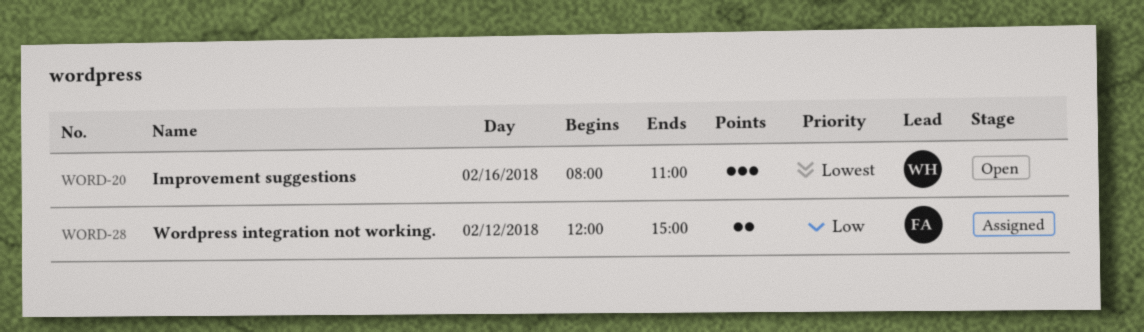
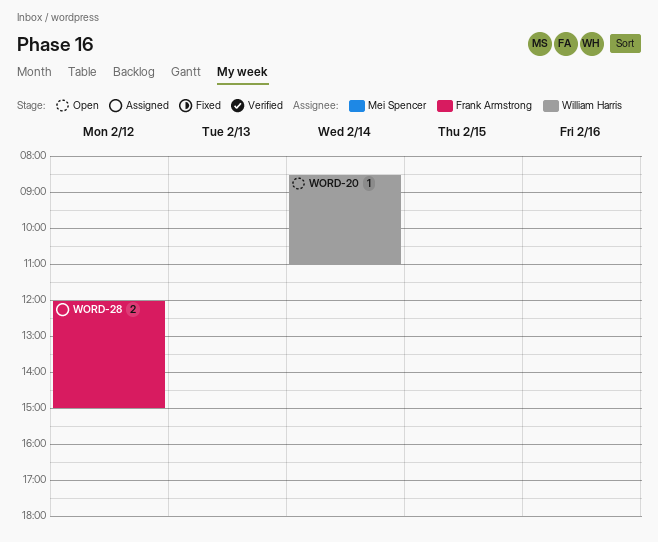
WORD-20, estimate: 3 -> 1
WORD-20, day: Feb 16 -> Feb 14
WORD-20, begins: 08:00 -> 08:30

